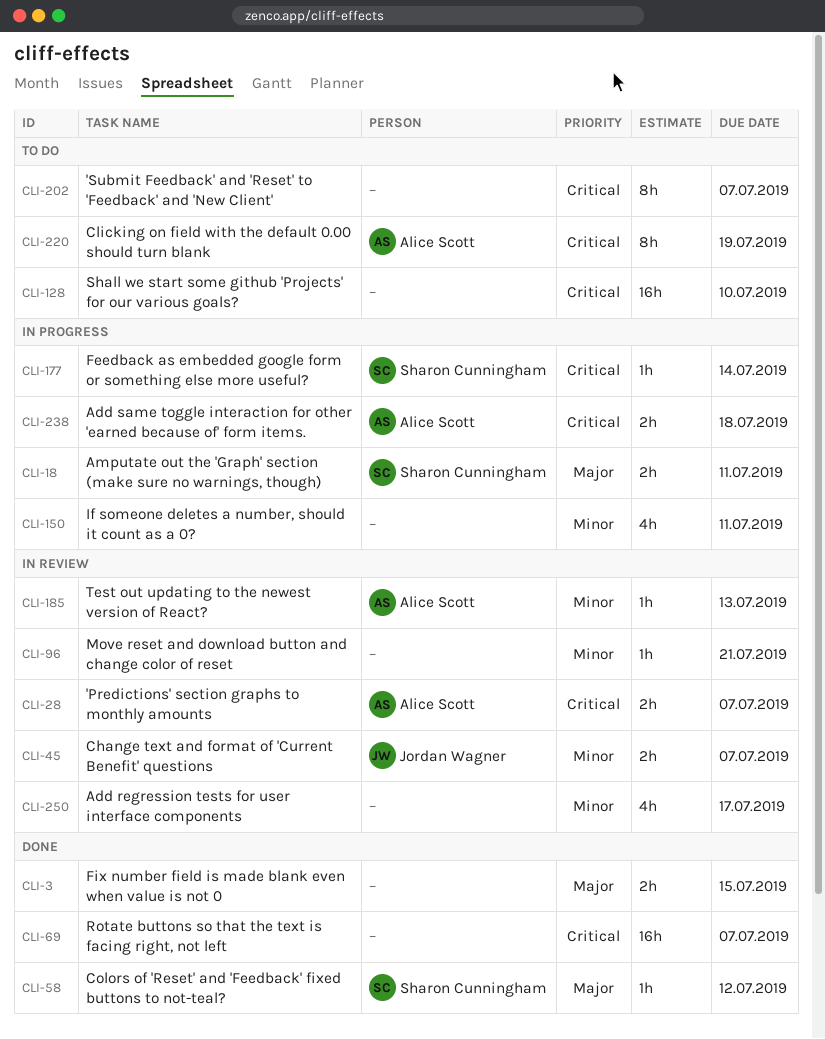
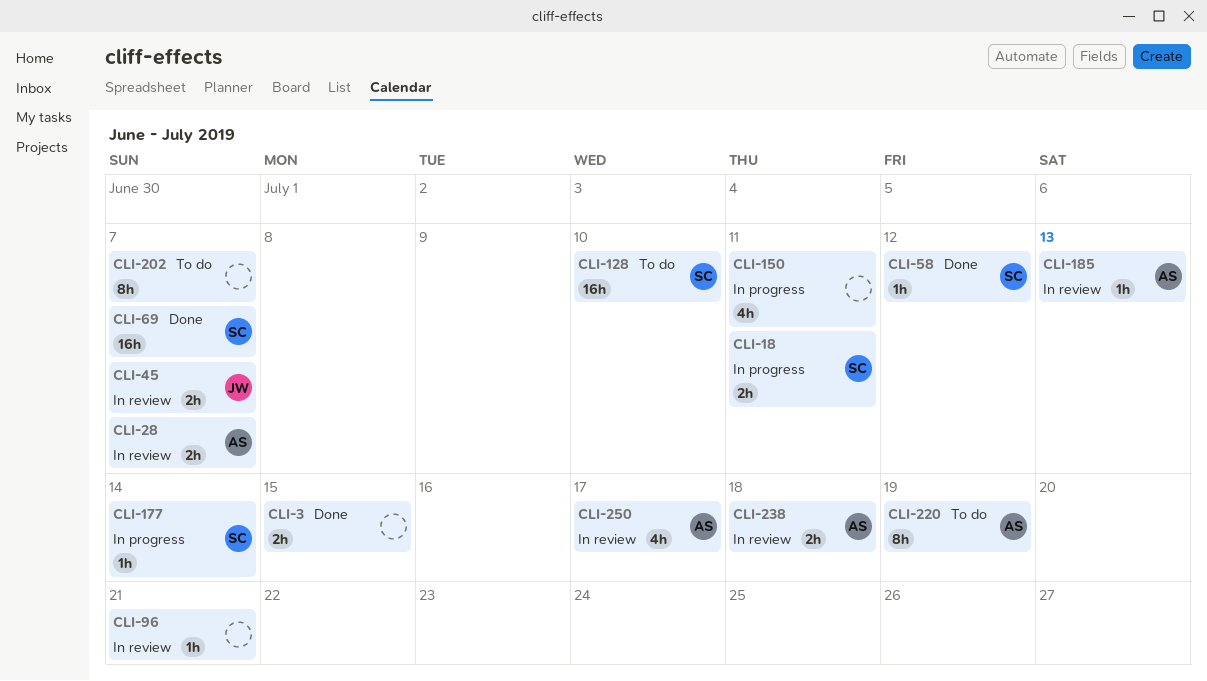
CLI-69, owner: none -> Sharon Cunningham
CLI-128, owner: none -> Sharon Cunningham
CLI-238, status: In progress -> In review
CLI-250, owner: none -> Alice Scott

